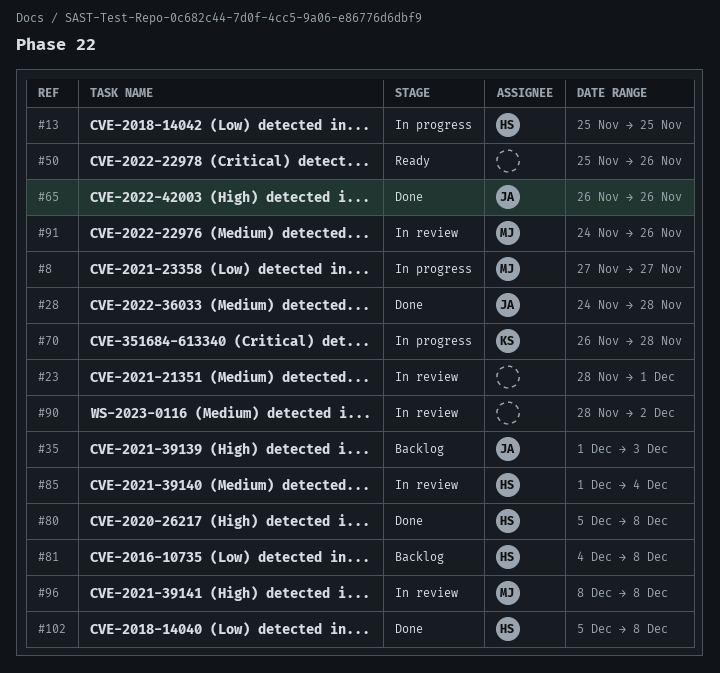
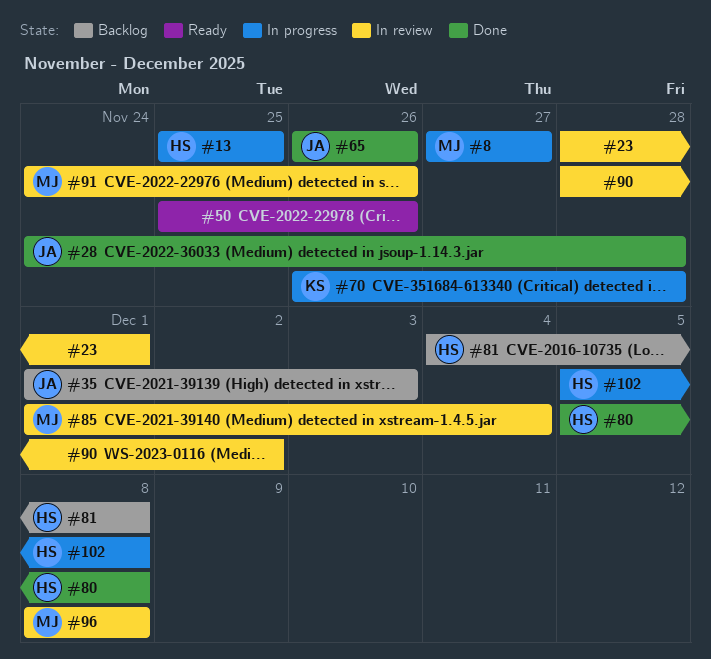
#85, owner: HS -> MJ
#102, status: Done -> In progress

